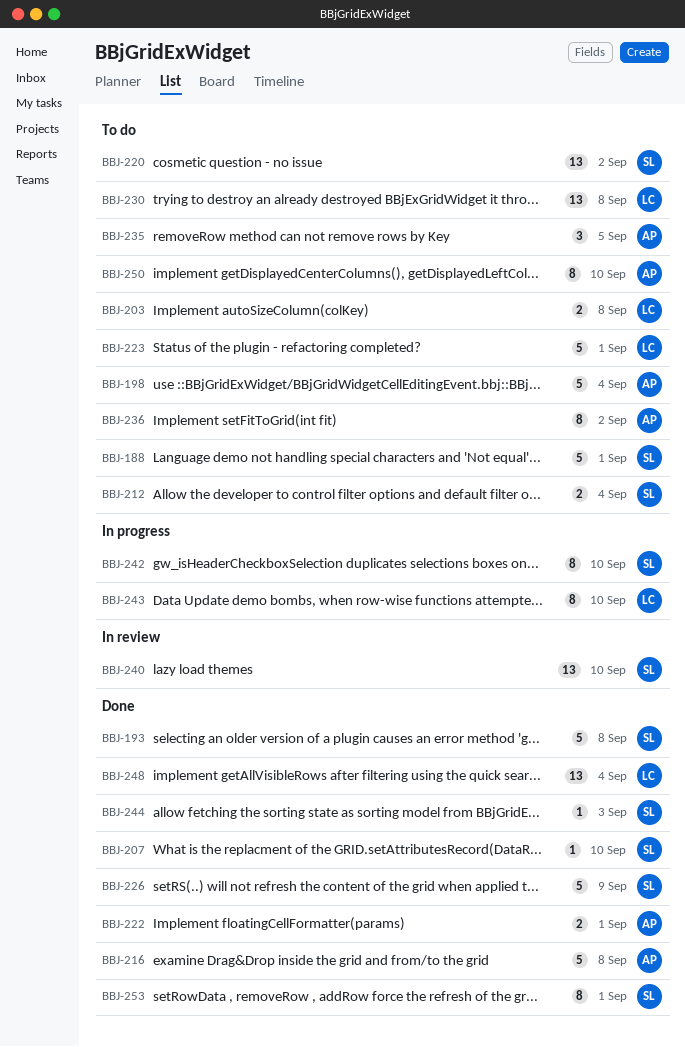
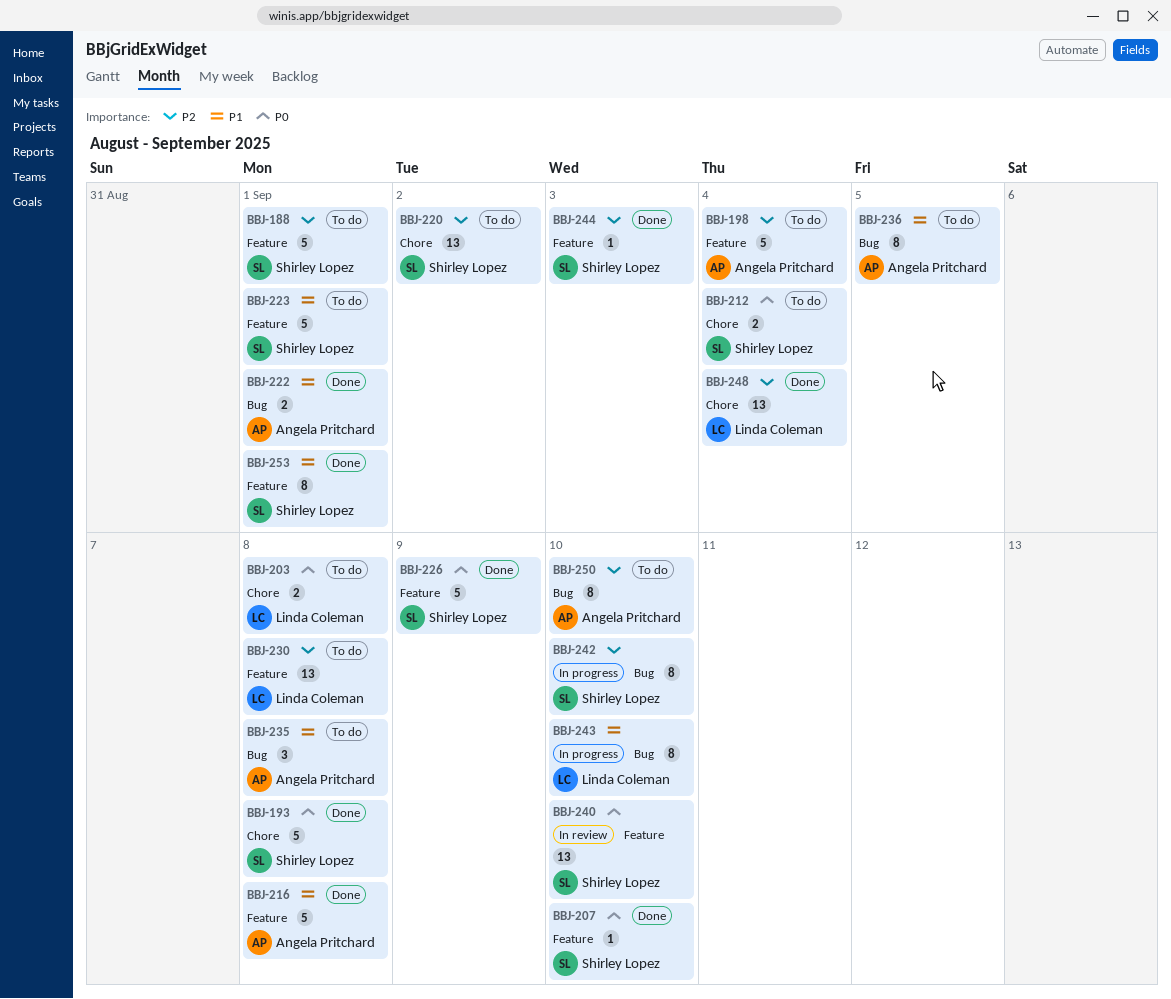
BBJ-223, owner: Linda Coleman -> Shirley Lopez
BBJ-235, due: Sep 5 -> Sep 8
BBJ-236, due: Sep 2 -> Sep 5

